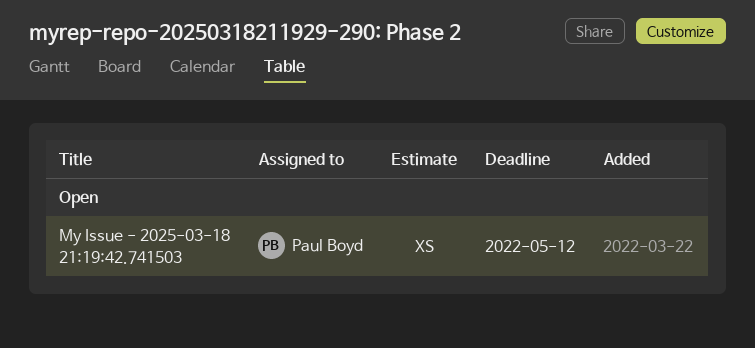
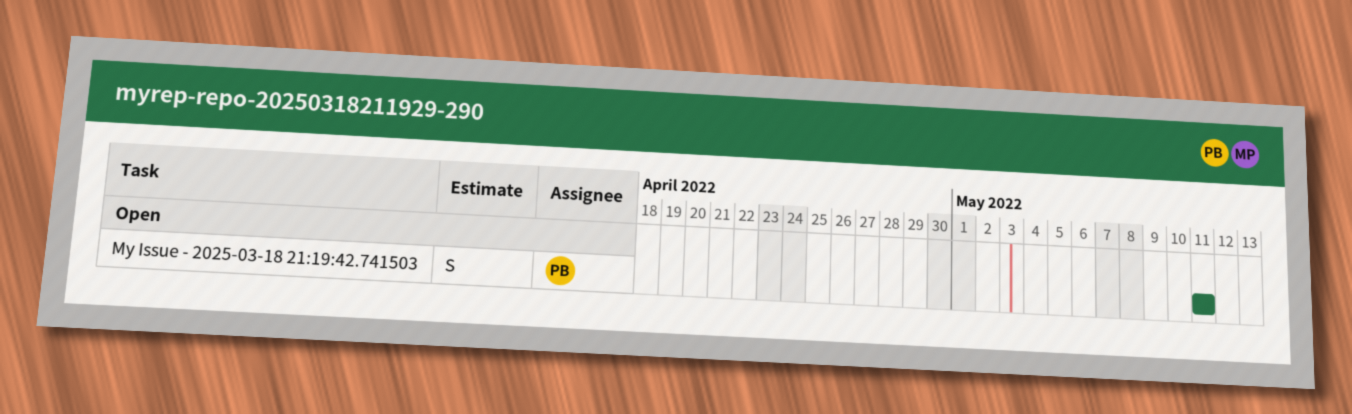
My Issue - 2025-03-18 21:19:42.741503, estimate: XS -> S
My Issue - 2025-03-18 21:19:42.741503, due: May 12 -> May 11

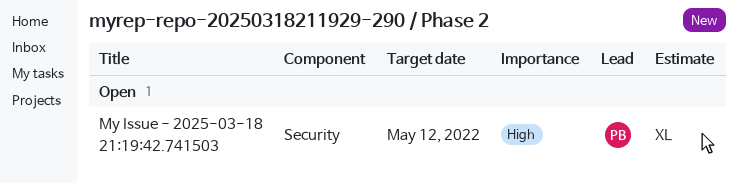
My Issue - 2025-03-18 21:19:42.741503, estimate: S -> XL
My Issue - 2025-03-18 21:19:42.741503, due: May 11 -> May 12

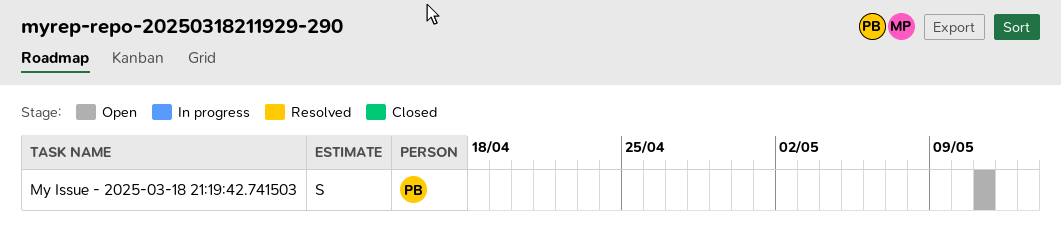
My Issue - 2025-03-18 21:19:42.741503, estimate: XL -> S
My Issue - 2025-03-18 21:19:42.741503, due: May 12 -> May 11

